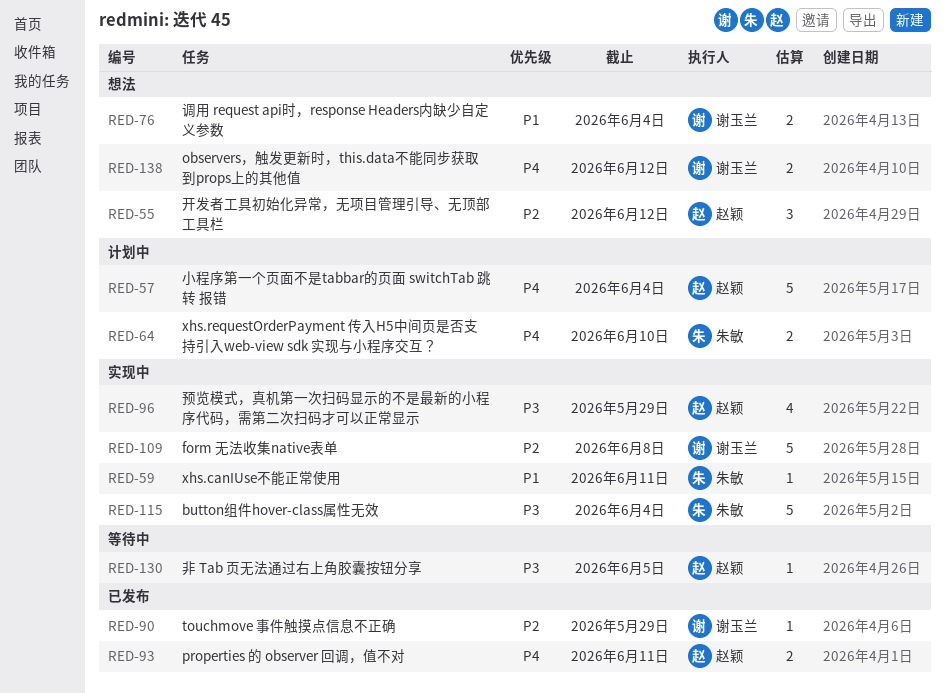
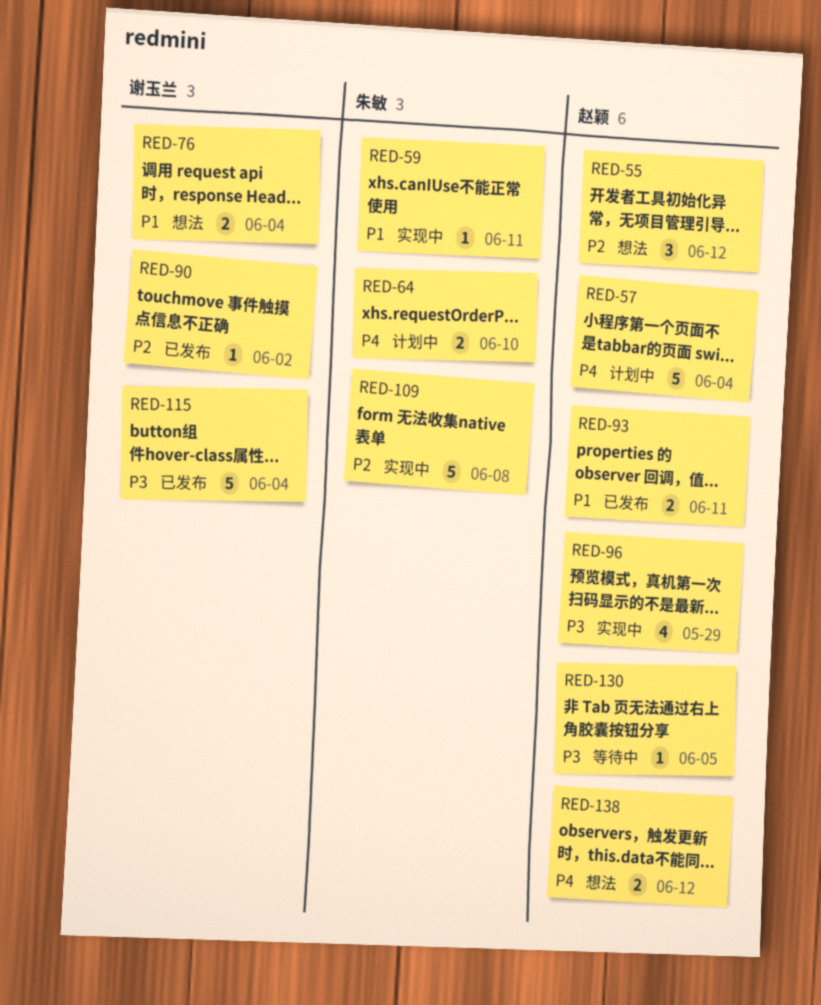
RED-90, due: May 29 -> Jun 2
RED-93, priority: P4 -> P1
RED-109, owner: 谢玉兰 -> 朱敏
RED-115, status: 实现中 -> 已发布
RED-115, owner: 朱敏 -> 谢玉兰
RED-138, owner: 谢玉兰 -> 赵颖

